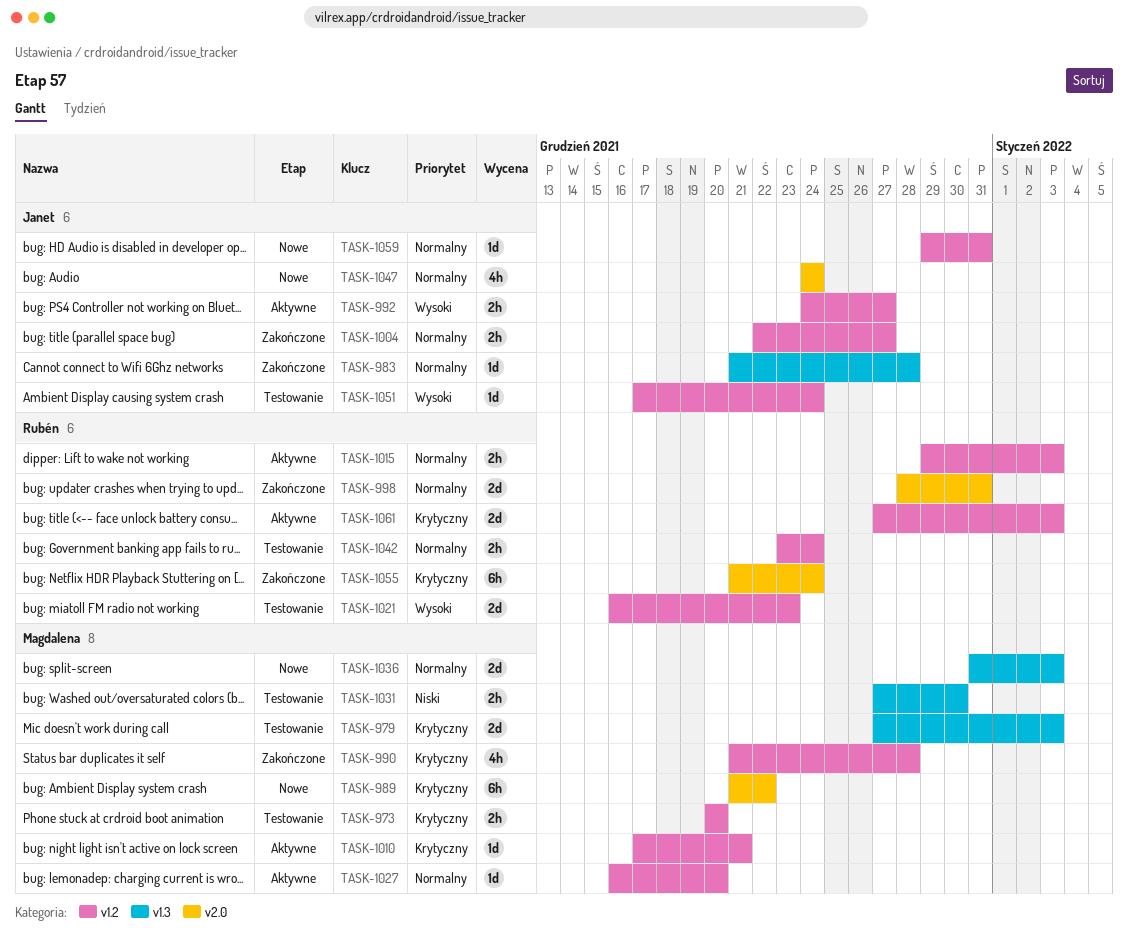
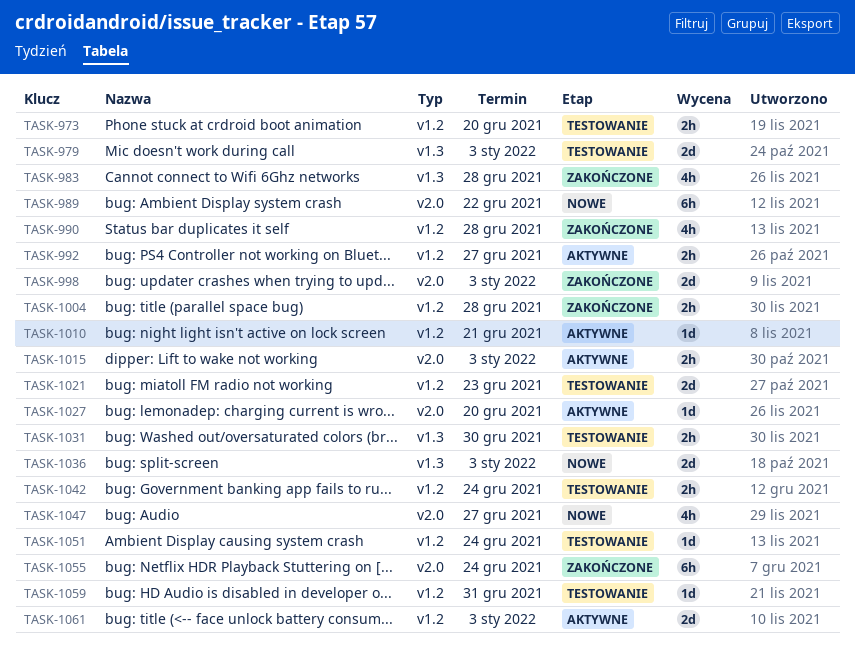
TASK-983, estimate: 1d -> 4h
TASK-998, due: Dec 31 -> Jan 3
TASK-1004, due: Dec 27 -> Dec 28
TASK-1015, label: v1.2 -> v2.0
TASK-1027, label: v1.2 -> v2.0
TASK-1047, due: Dec 24 -> Dec 27
TASK-1059, status: Nowe -> Testowanie

